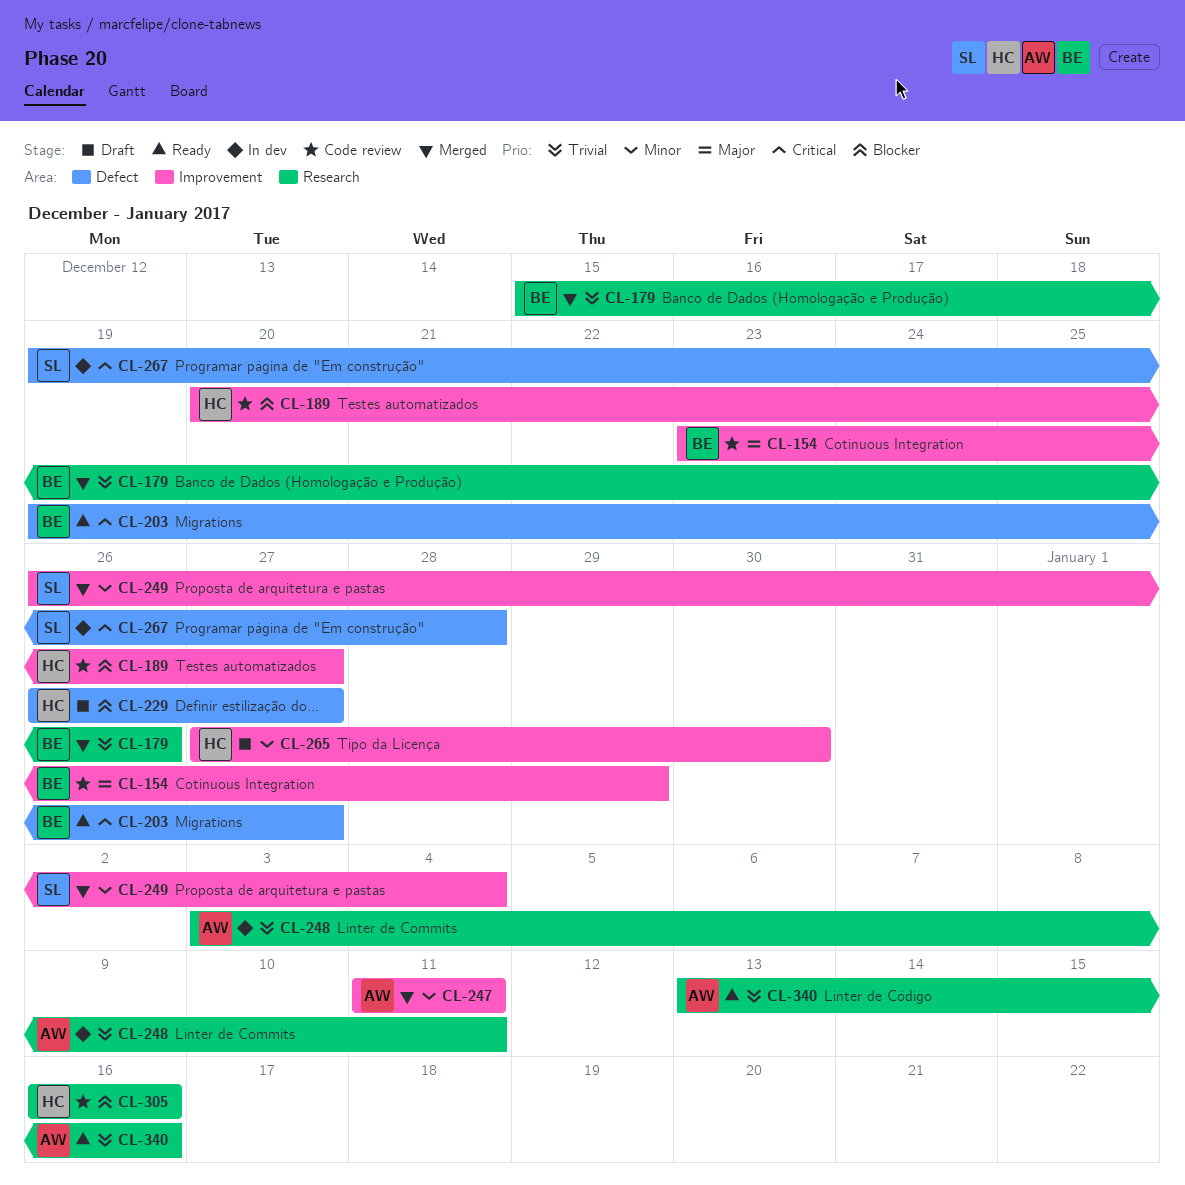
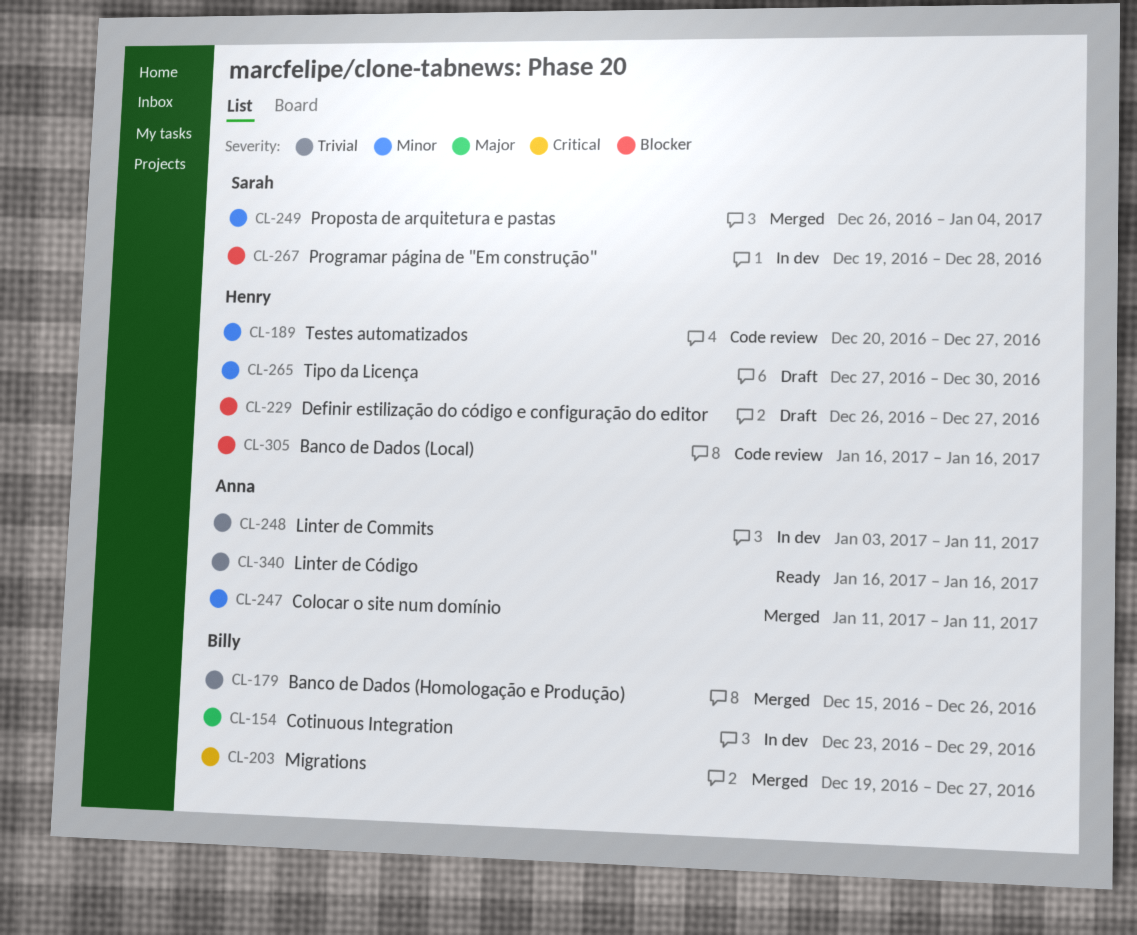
CL-154, status: Code review -> In dev
CL-189, priority: Blocker -> Minor
CL-203, status: Ready -> Merged
CL-267, priority: Critical -> Blocker
CL-340, start: Jan 13 -> Jan 16

